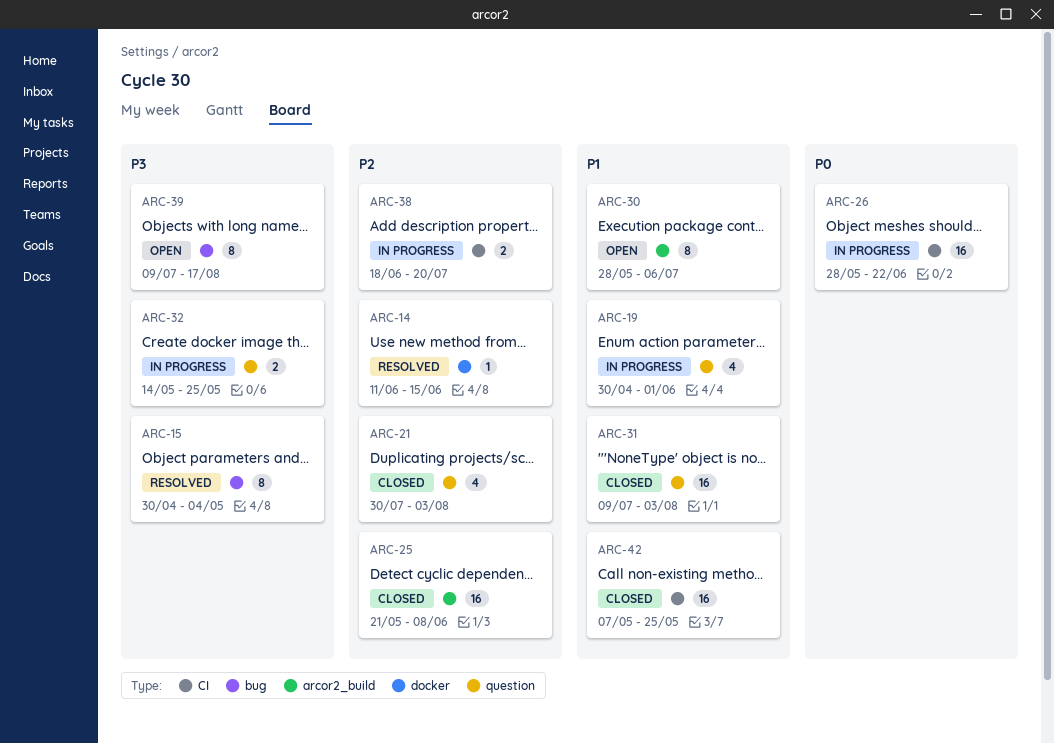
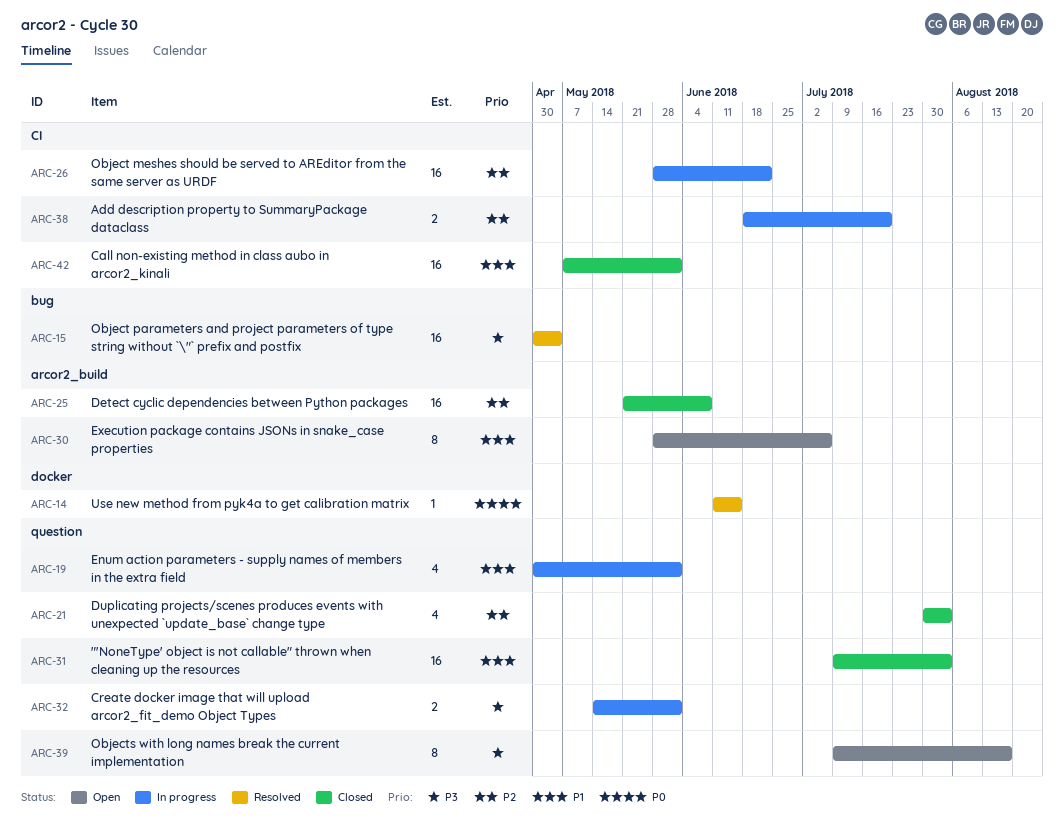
ARC-14, priority: P2 -> P0
ARC-15, estimate: 8 -> 16
ARC-26, priority: P0 -> P2
ARC-32, due: May 25 -> Jun 1
ARC-39, label: bug -> question
ARC-42, due: May 25 -> Jun 1

